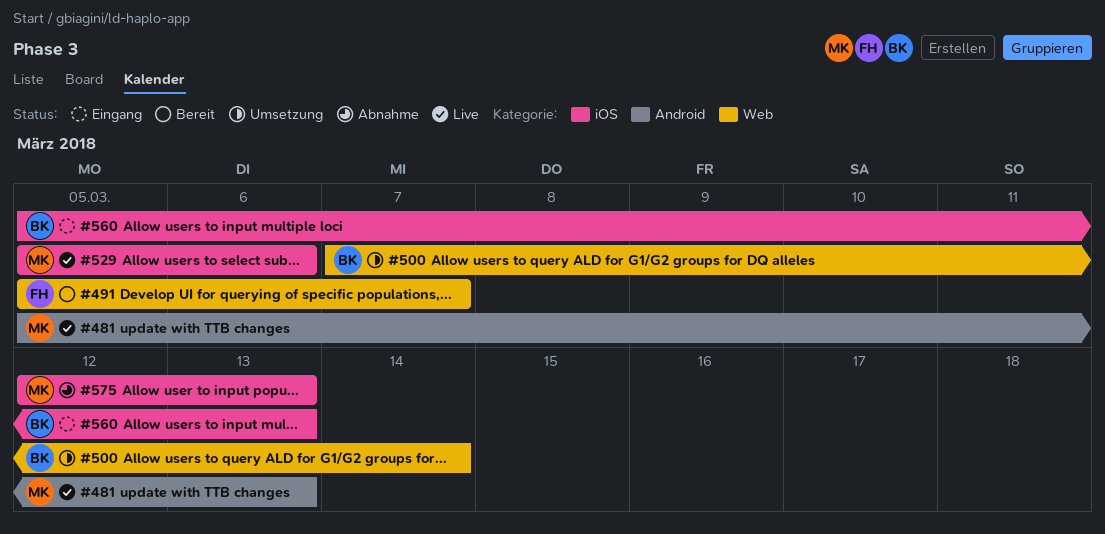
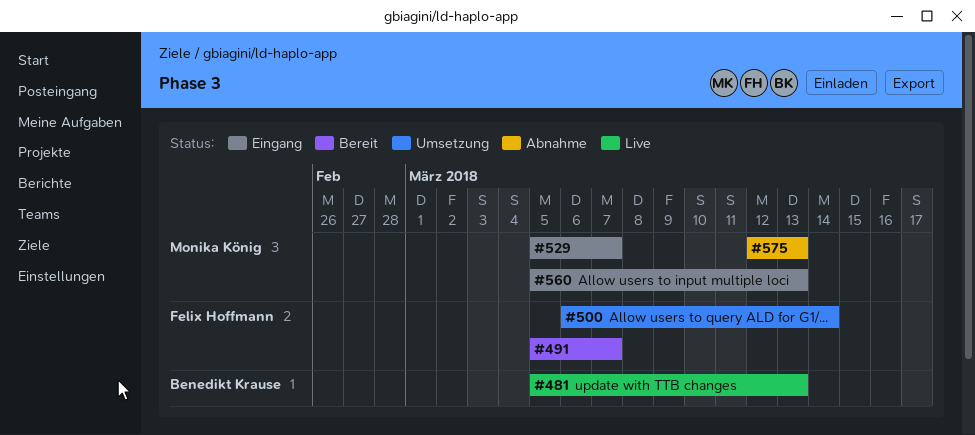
#481, owner: Monika König -> Benedikt Krause
#500, owner: Benedikt Krause -> Felix Hoffmann
#500, start: Mar 7 -> Mar 6
#529, status: Live -> Eingang
#529, due: Mar 6 -> Mar 7
#560, owner: Benedikt Krause -> Monika König

